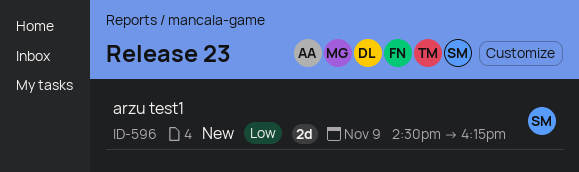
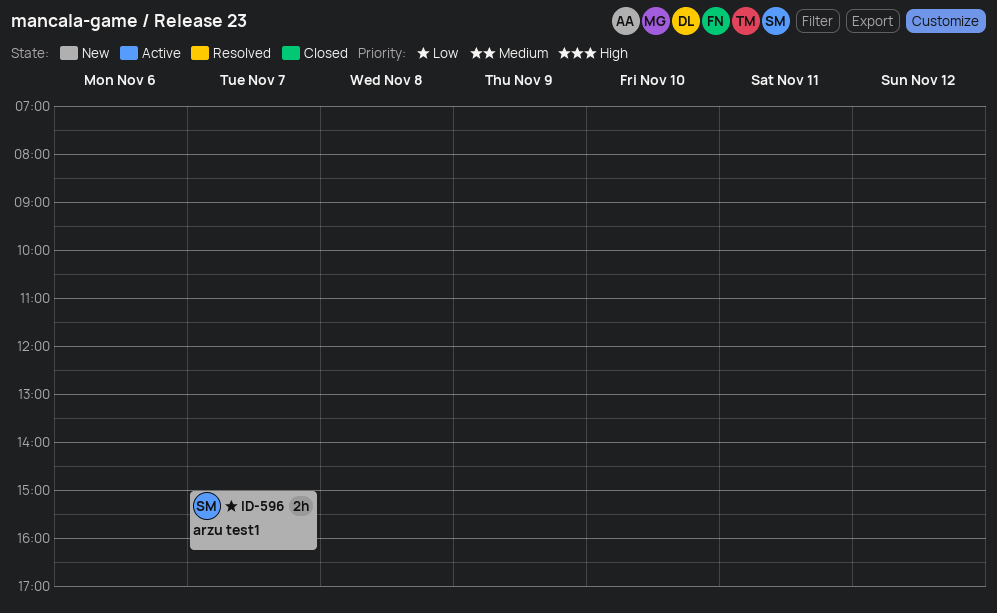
ID-596, estimate: 2d -> 2h
ID-596, day: Nov 9 -> Nov 7
ID-596, begins: 14:30 -> 15:00

